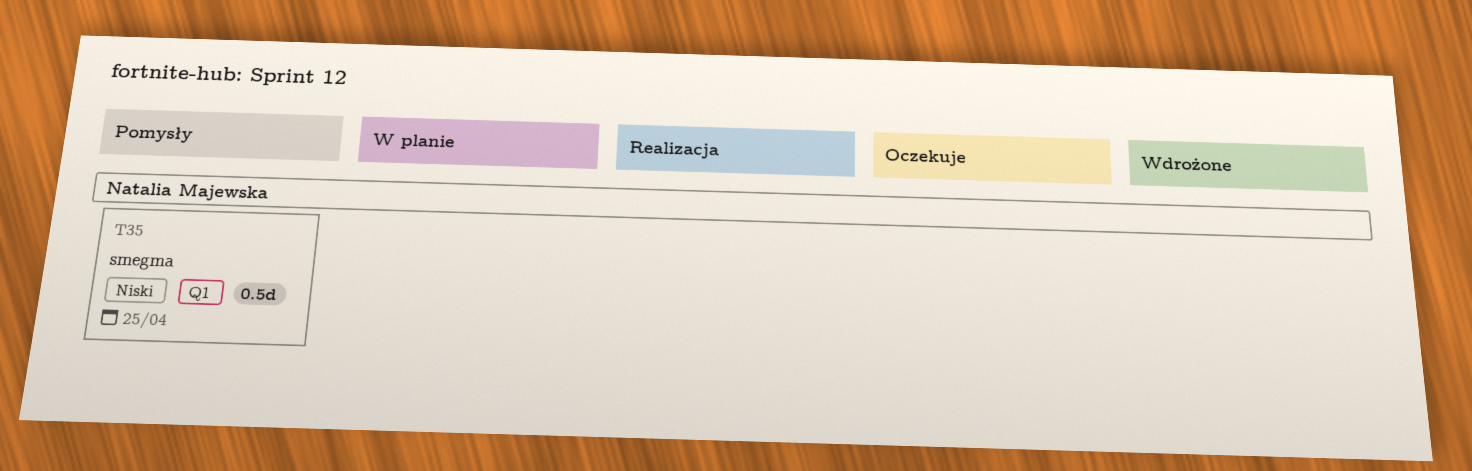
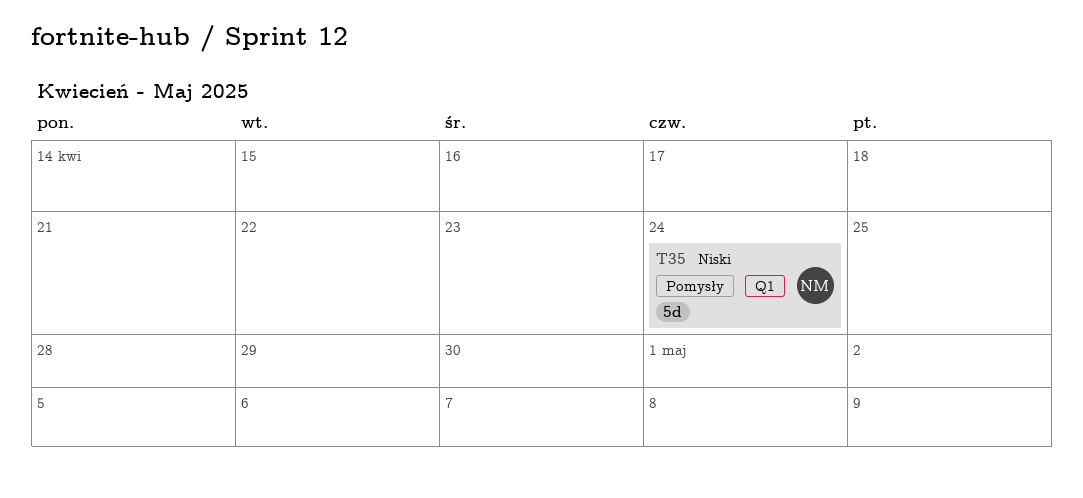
T35, estimate: 0.5d -> 5d
T35, due: Apr 25 -> Apr 24

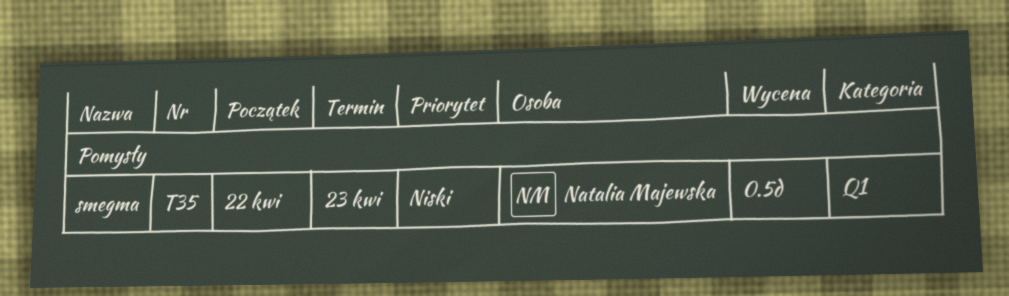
T35, estimate: 5d -> 0.5d
T35, due: Apr 24 -> Apr 23

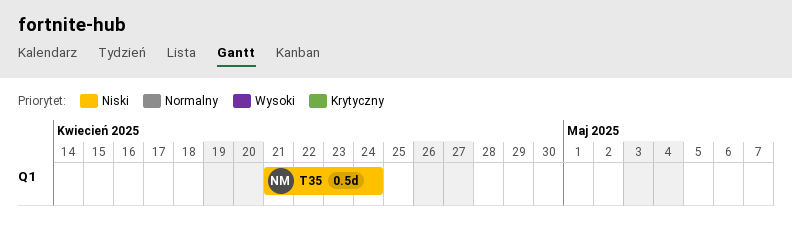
T35, start: Apr 22 -> Apr 21
T35, due: Apr 23 -> Apr 24

